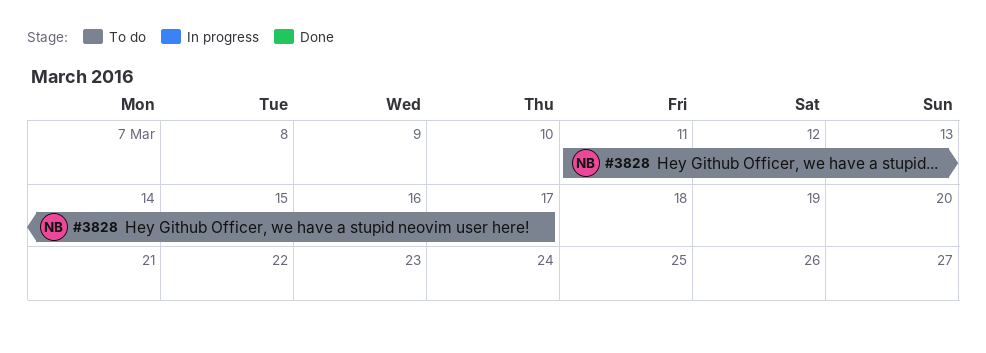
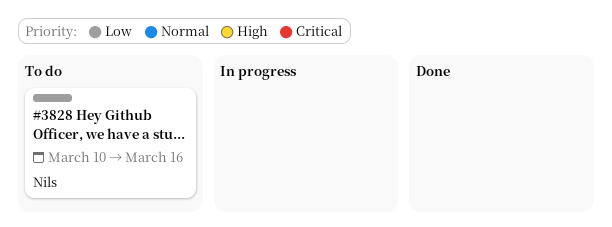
#3828, start: Mar 11 -> Mar 10
#3828, due: Mar 17 -> Mar 16

